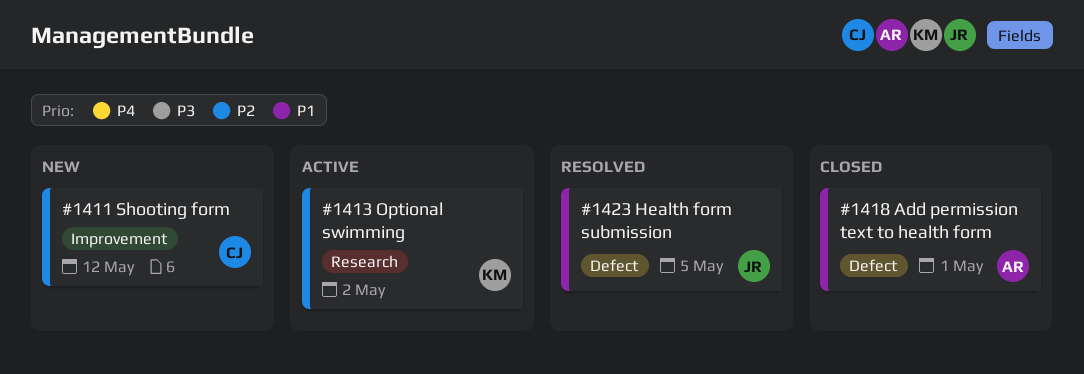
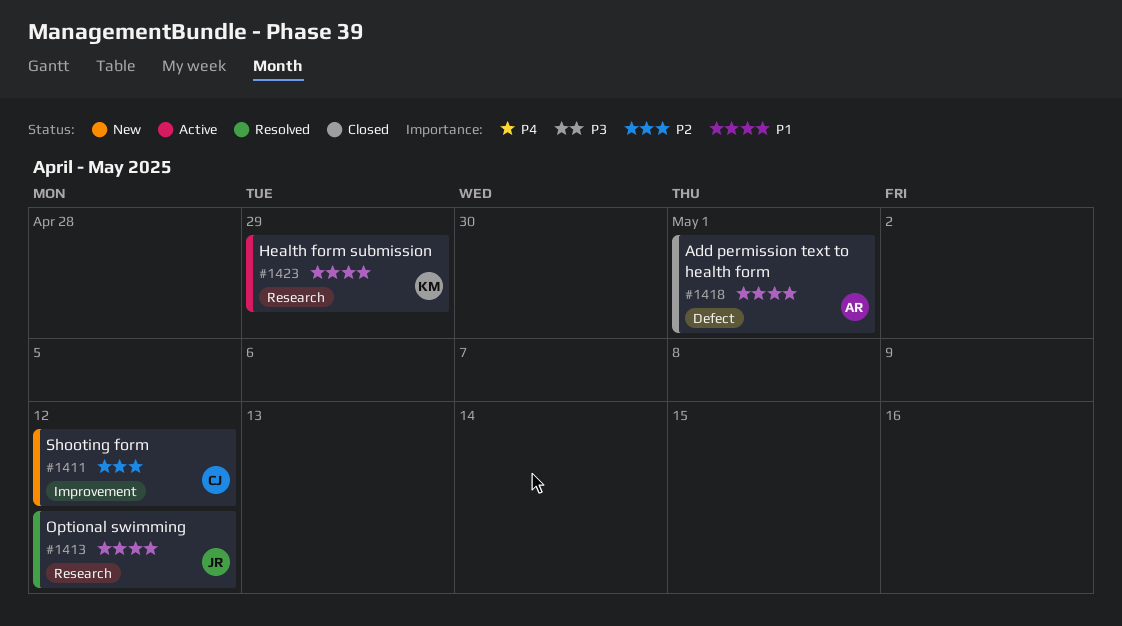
#1413, status: Active -> Resolved
#1413, owner: KM -> JR
#1413, priority: P2 -> P1
#1413, due: May 2 -> May 12
#1423, status: Resolved -> Active
#1423, owner: JR -> KM
#1423, label: Defect -> Research
#1423, due: May 5 -> Apr 29

